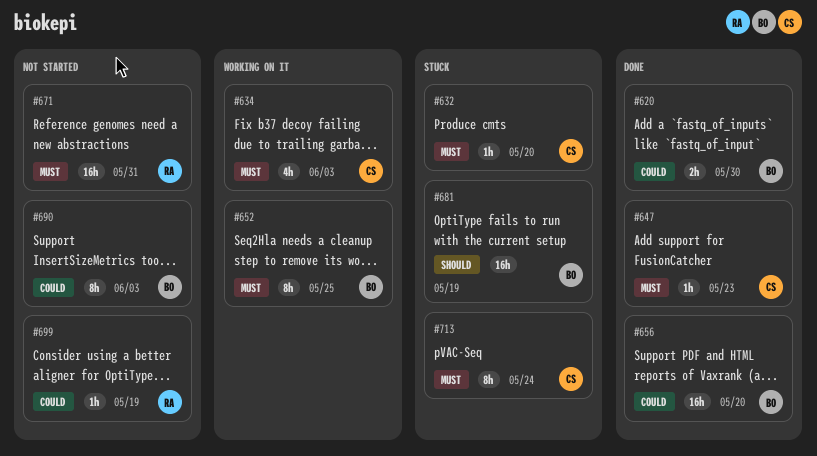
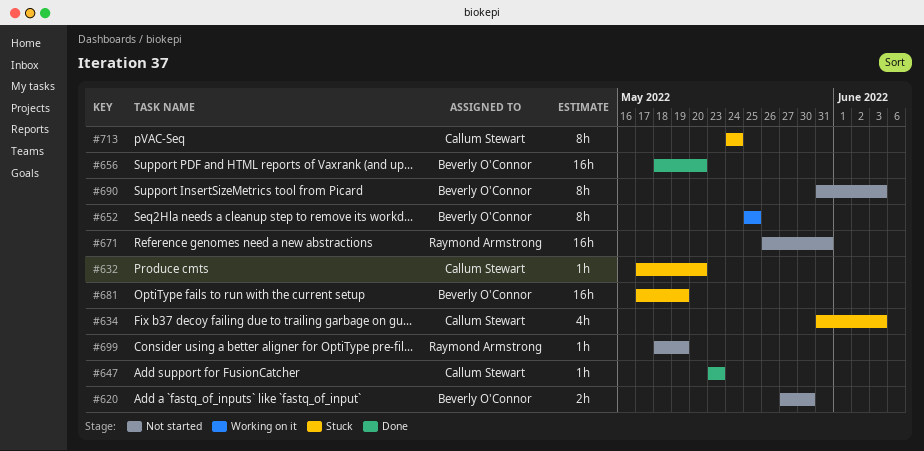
#620, status: Done -> Not started
#634, status: Working on it -> Stuck

